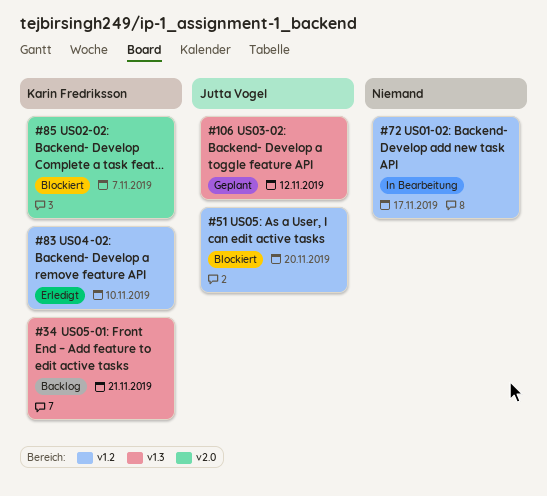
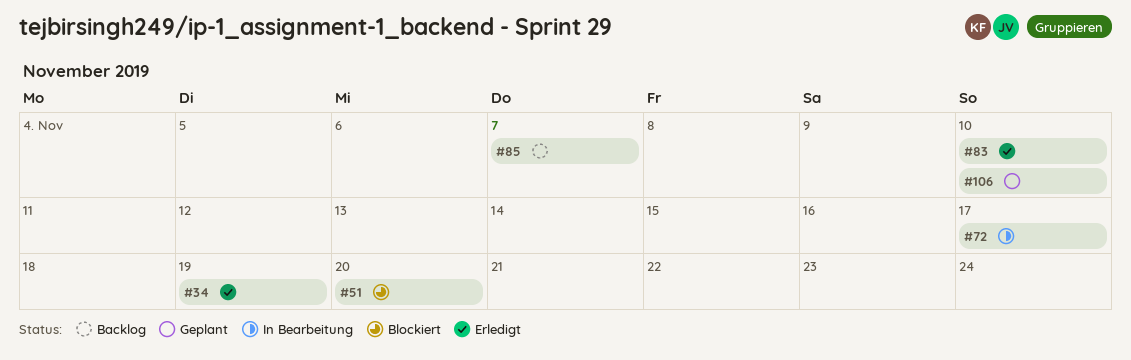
#34, status: Backlog -> Erledigt
#34, due: Nov 21 -> Nov 19
#85, status: Blockiert -> Backlog
#106, due: Nov 12 -> Nov 10

